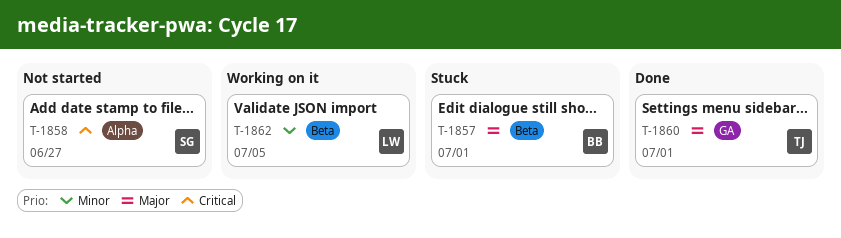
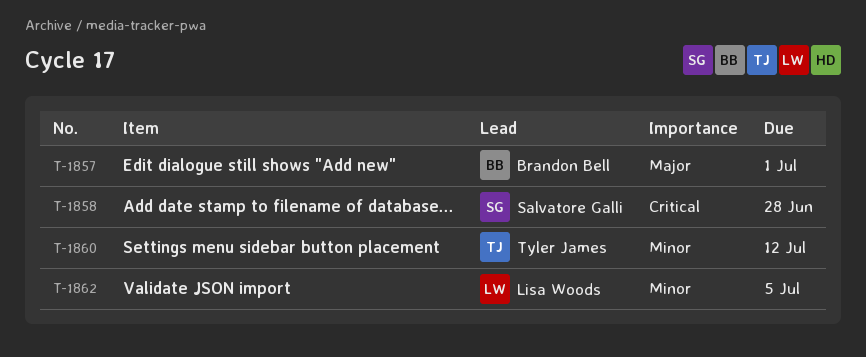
T-1858, due: Jun 27 -> Jun 28
T-1860, priority: Major -> Minor
T-1860, due: Jul 1 -> Jul 12

